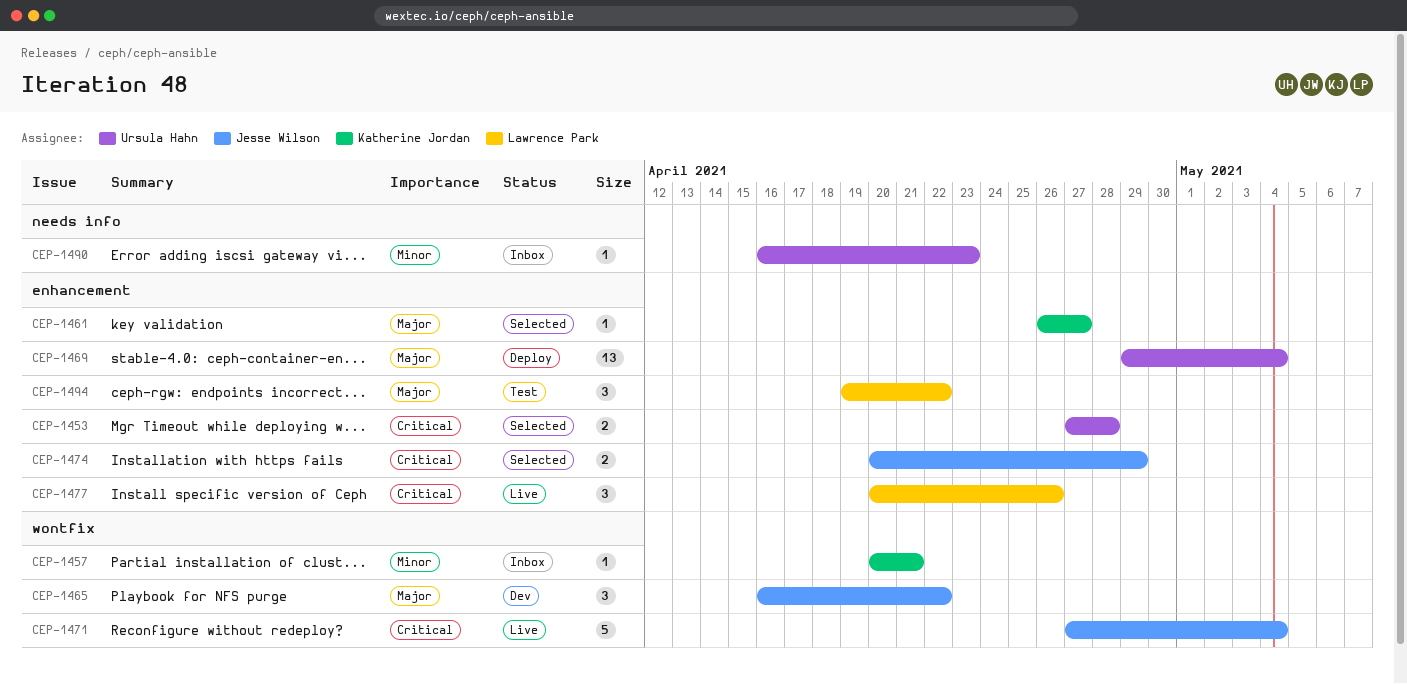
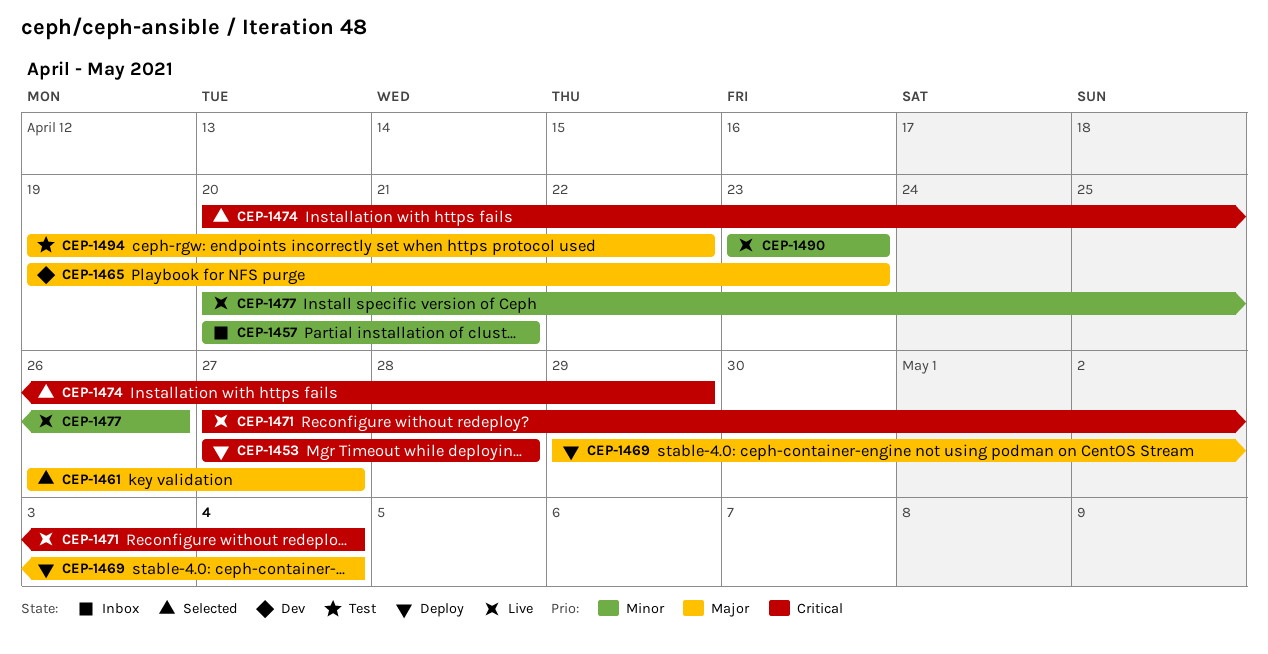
CEP-1453, status: Selected -> Deploy
CEP-1465, start: Apr 16 -> Apr 19
CEP-1465, due: Apr 22 -> Apr 23
CEP-1477, priority: Critical -> Minor
CEP-1490, status: Inbox -> Live
CEP-1490, start: Apr 16 -> Apr 23

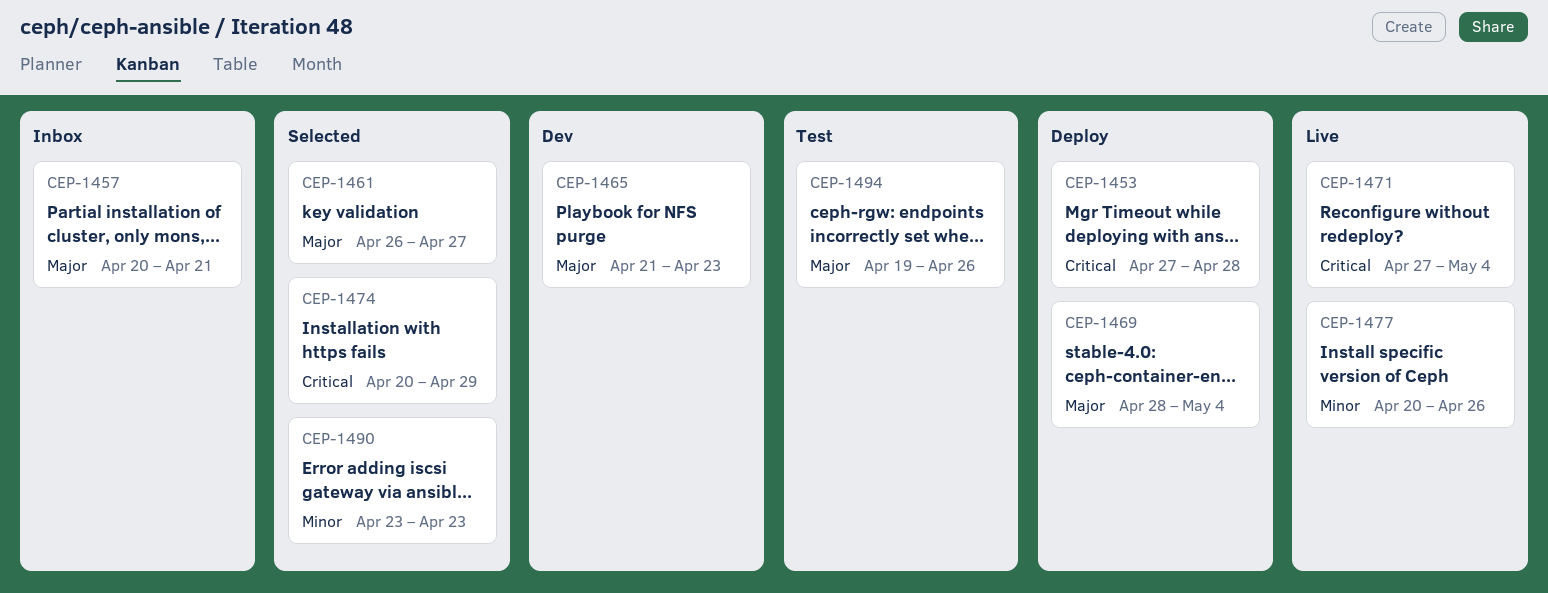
CEP-1457, priority: Minor -> Major
CEP-1465, start: Apr 19 -> Apr 21
CEP-1469, start: Apr 29 -> Apr 28
CEP-1490, status: Live -> Selected
CEP-1494, due: Apr 22 -> Apr 26

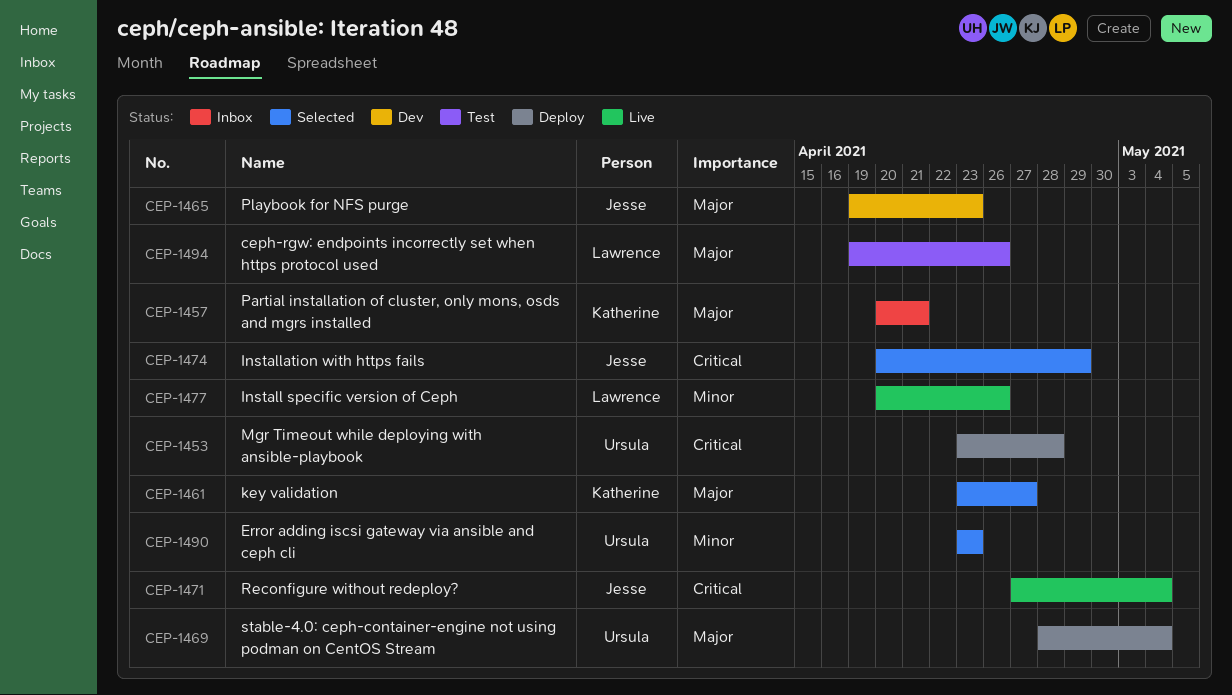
CEP-1453, start: Apr 27 -> Apr 23
CEP-1461, start: Apr 26 -> Apr 23
CEP-1465, start: Apr 21 -> Apr 19

